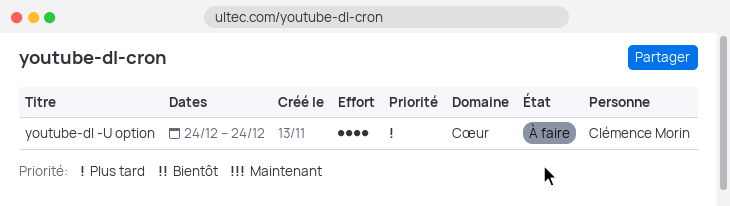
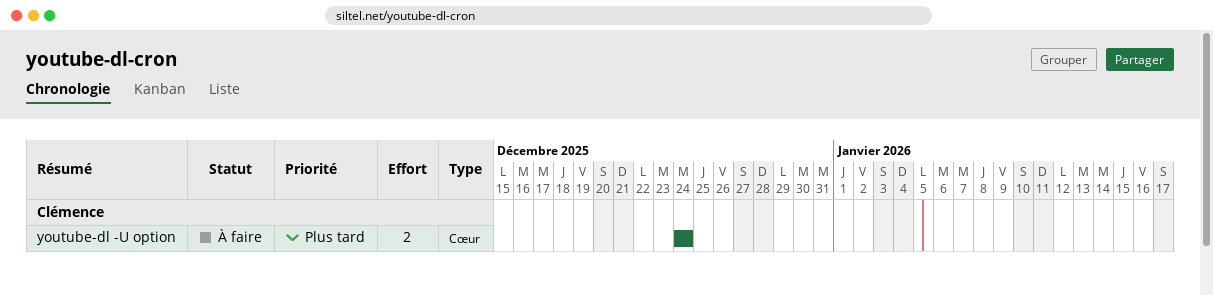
youtube-dl -U option, estimate: 4 -> 2

